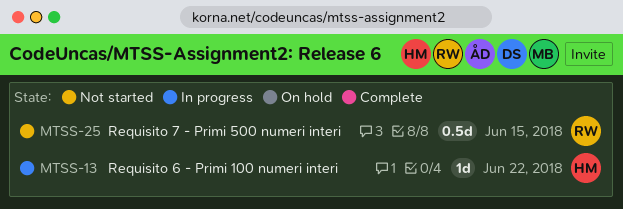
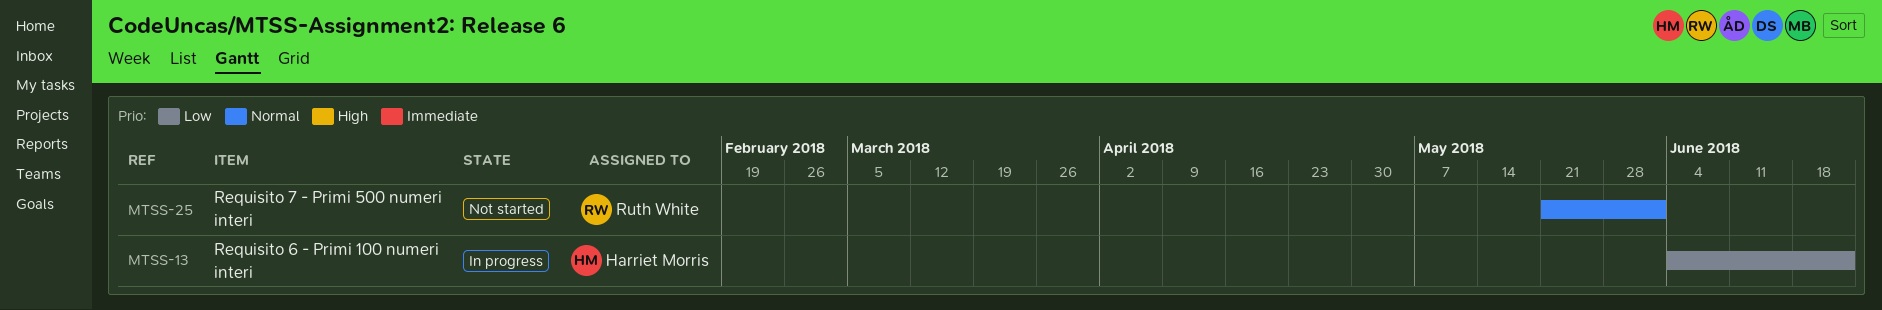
MTSS-25, due: Jun 15 -> Jun 1

